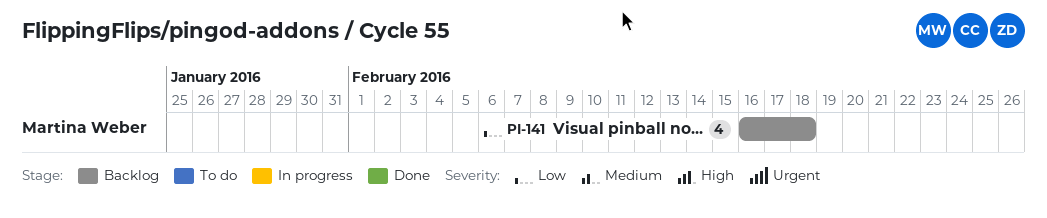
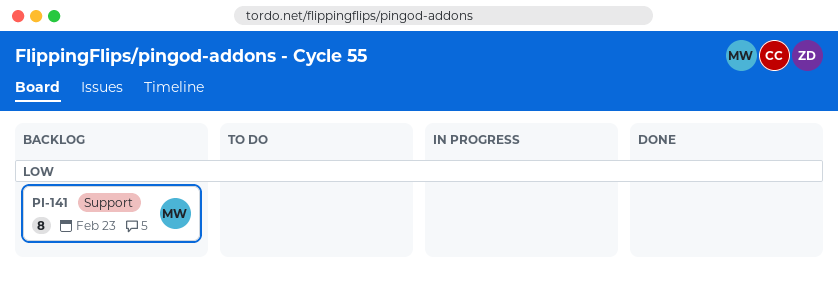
PI-141, estimate: 4 -> 8
PI-141, due: Feb 18 -> Feb 23

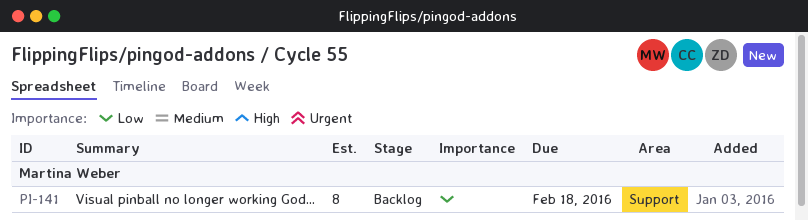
PI-141, due: Feb 23 -> Feb 18

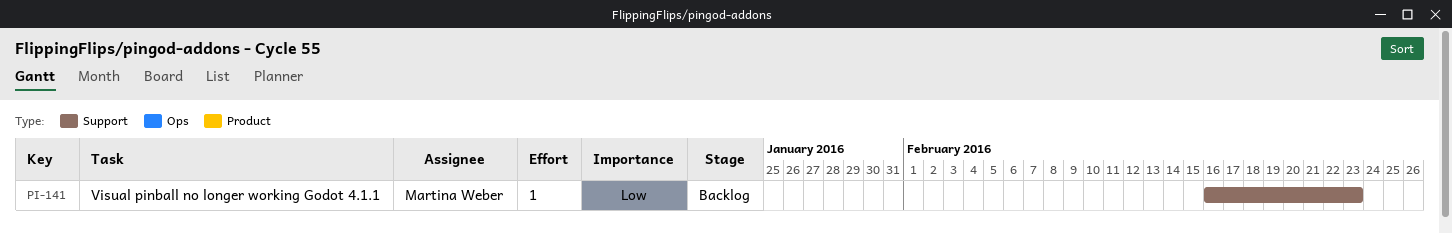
PI-141, estimate: 8 -> 1
PI-141, due: Feb 18 -> Feb 23

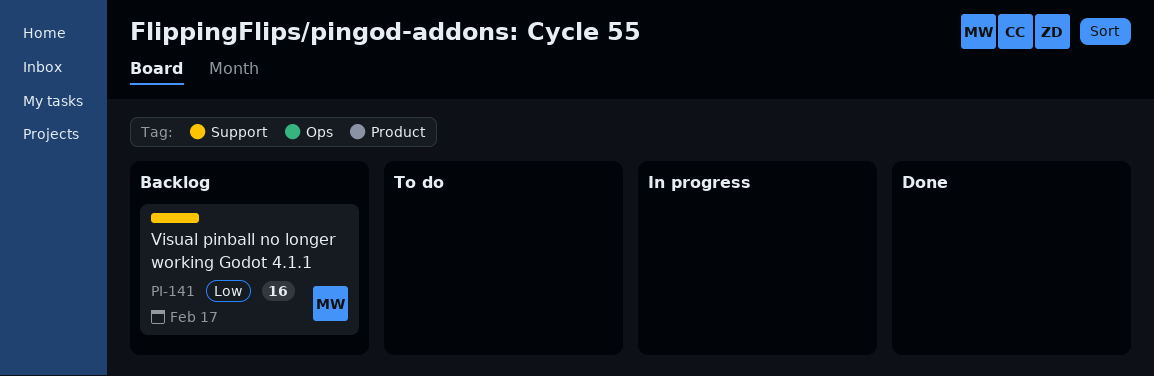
PI-141, estimate: 1 -> 16
PI-141, due: Feb 23 -> Feb 17

